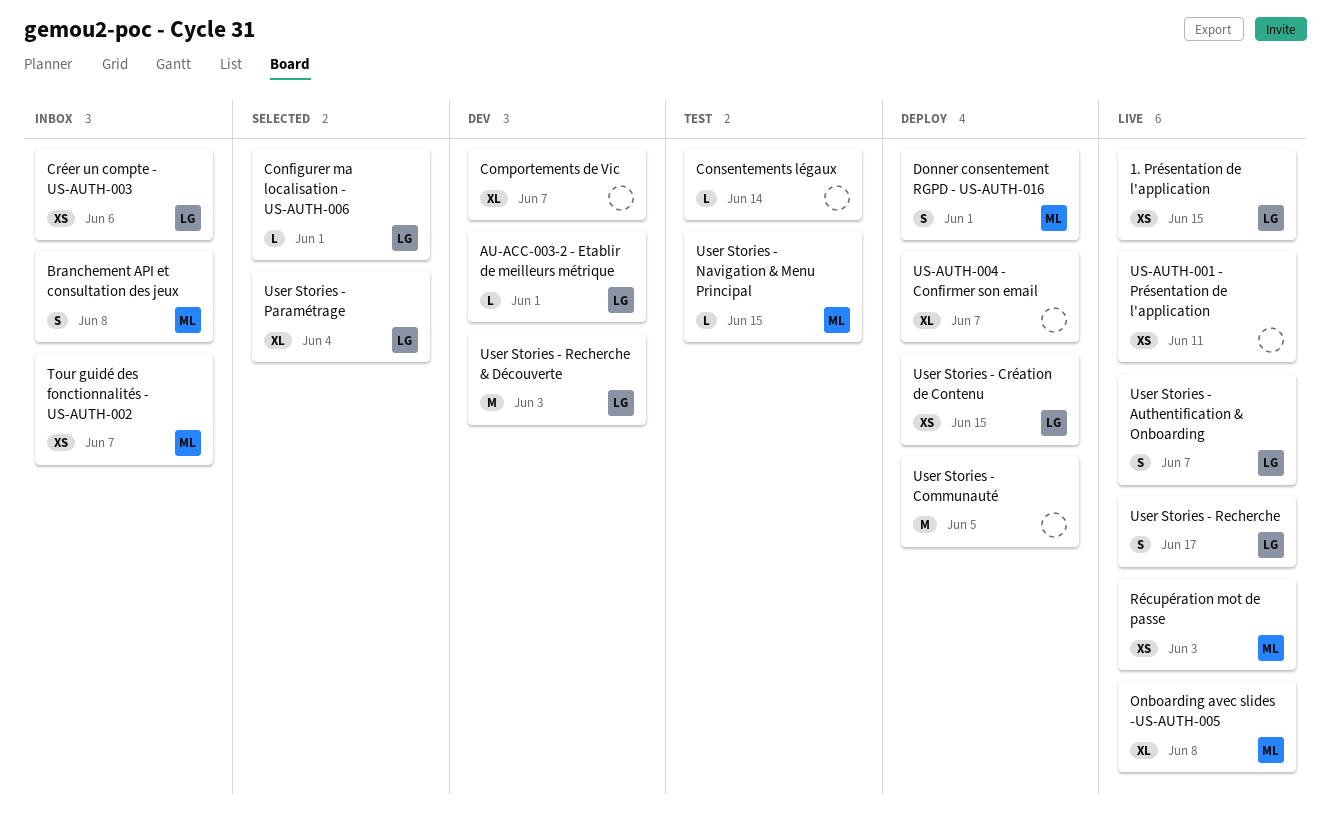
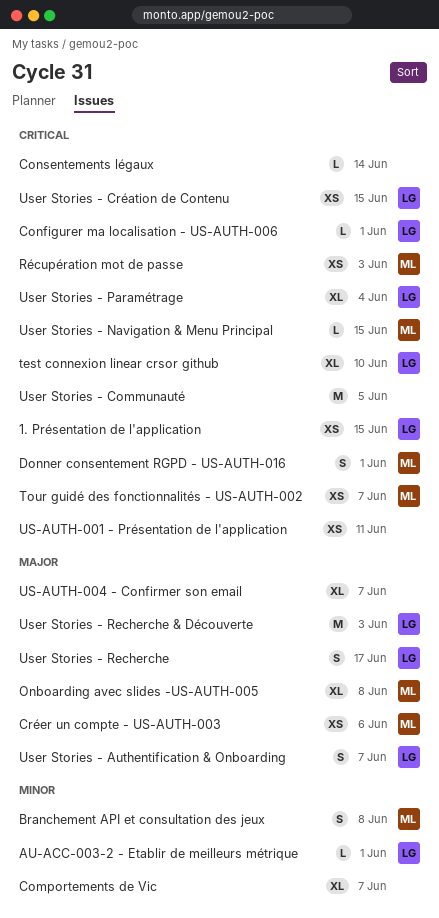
Créer un compte - US-AUTH-003, owner: LG -> ML
test connexion linear crsor github: none -> present

